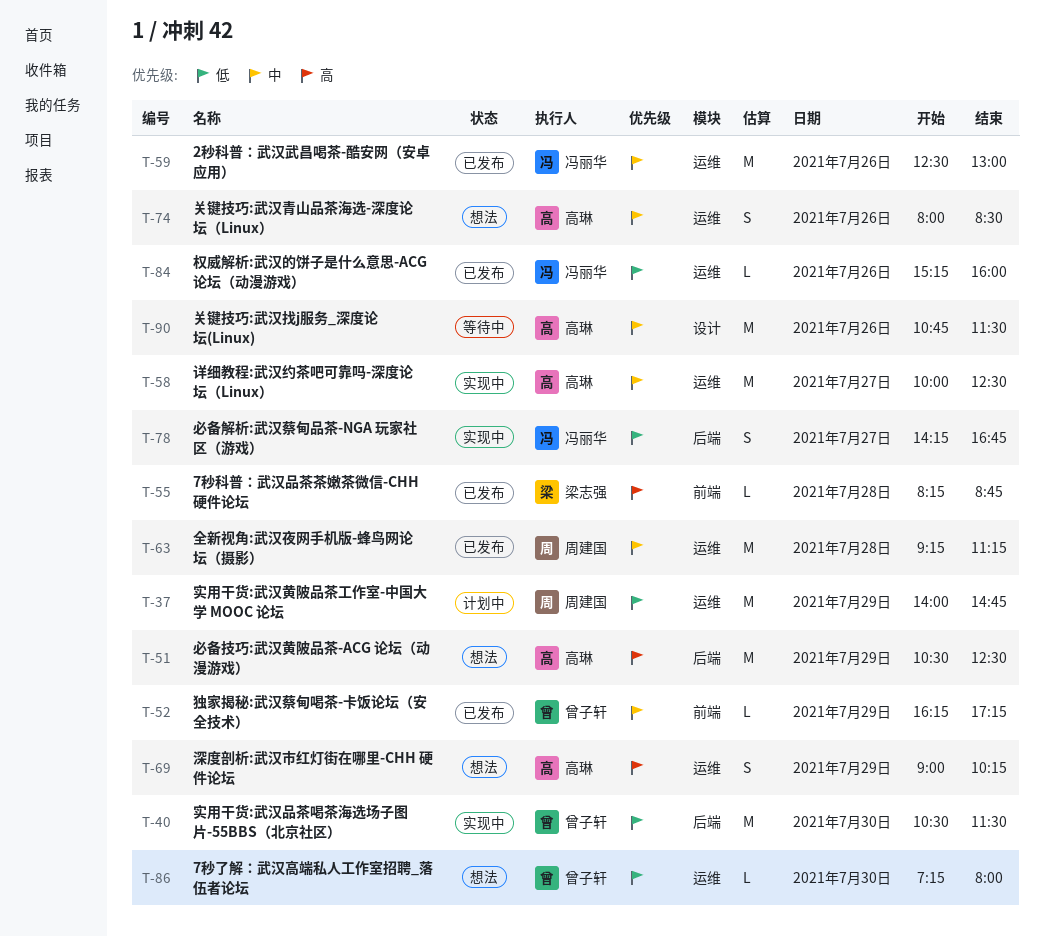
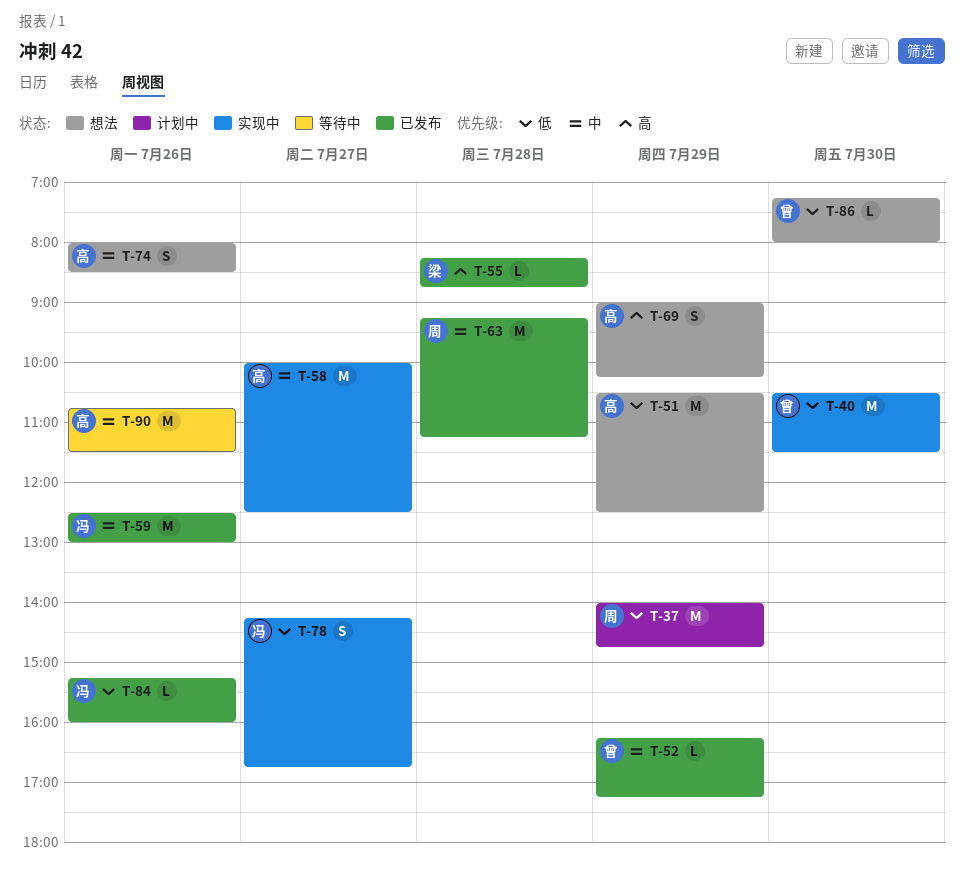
T-51, priority: 高 -> 低

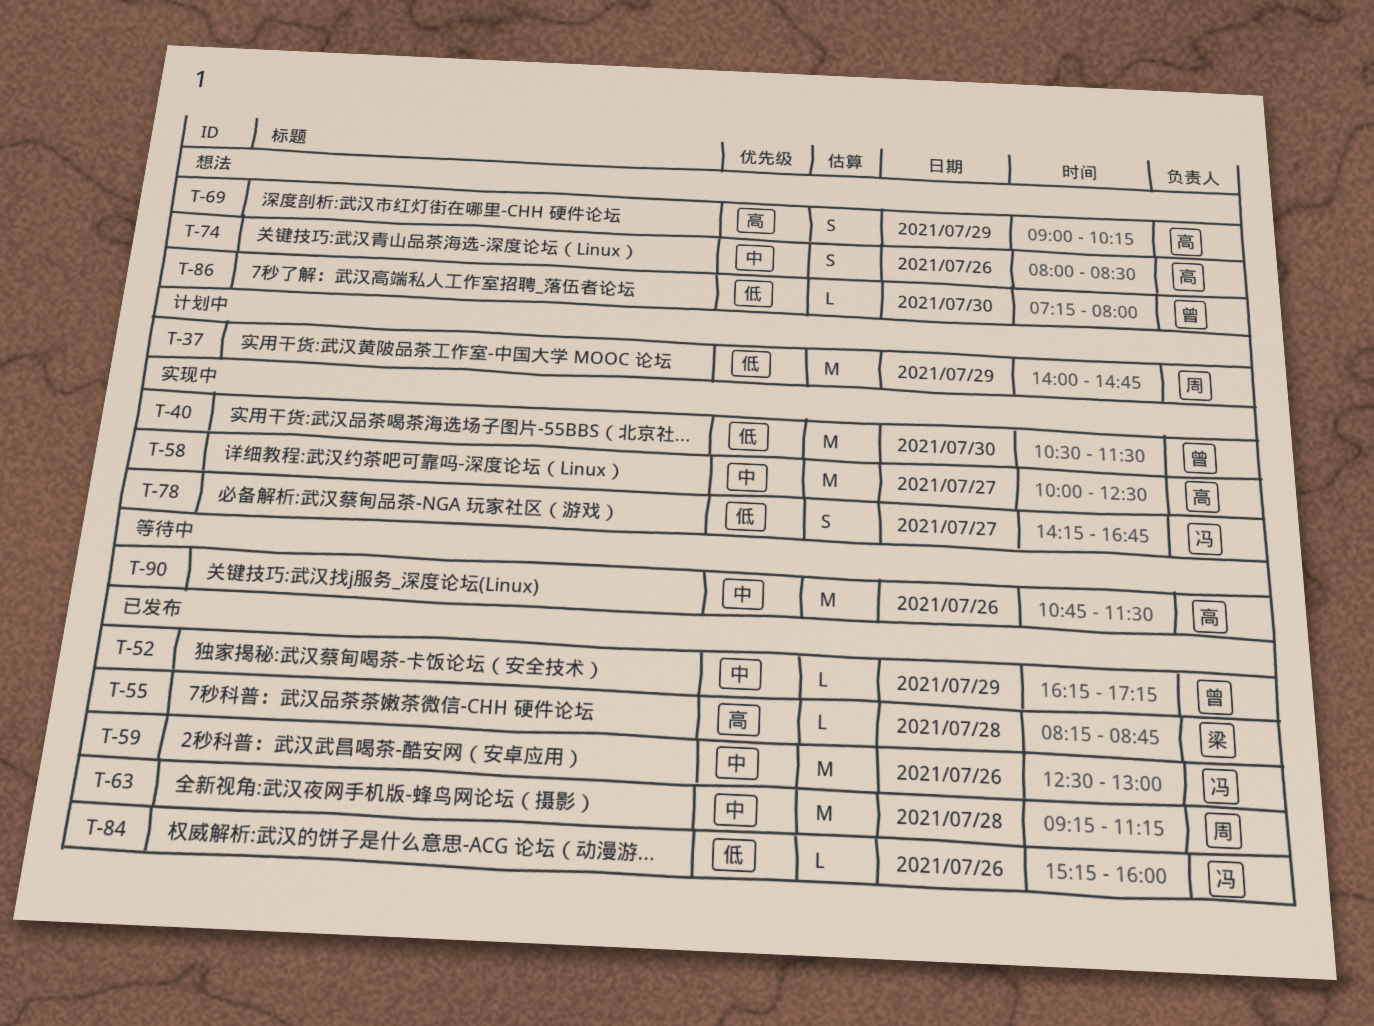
T-51: present -> none

